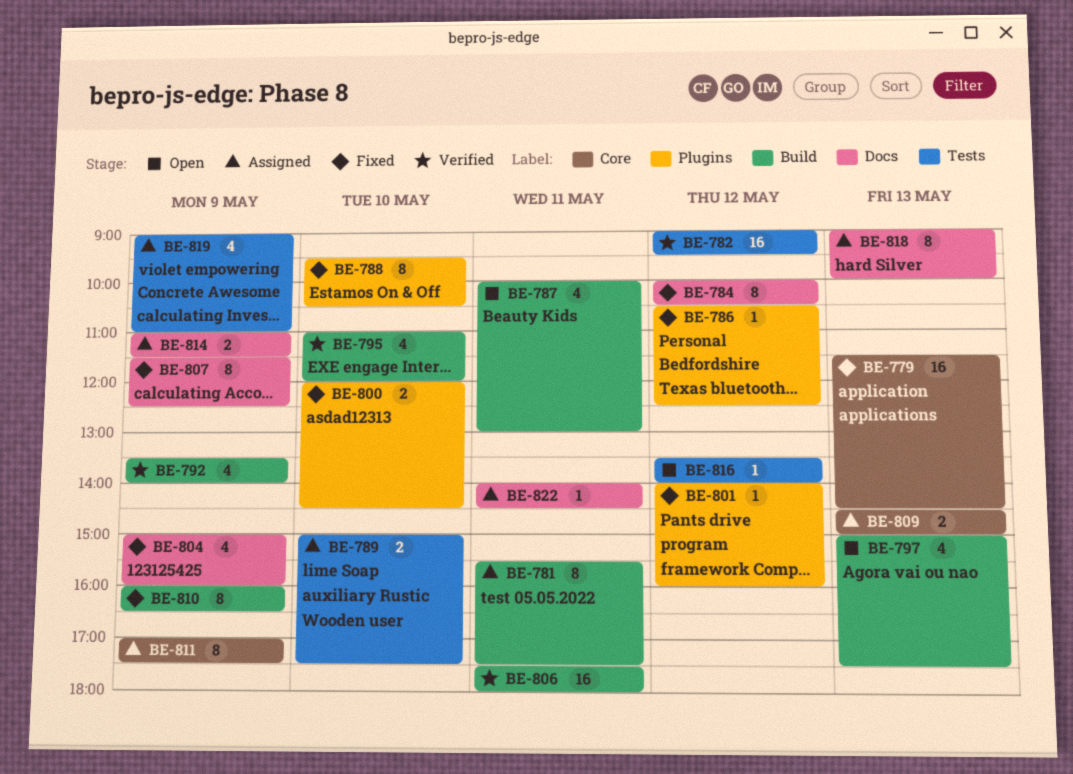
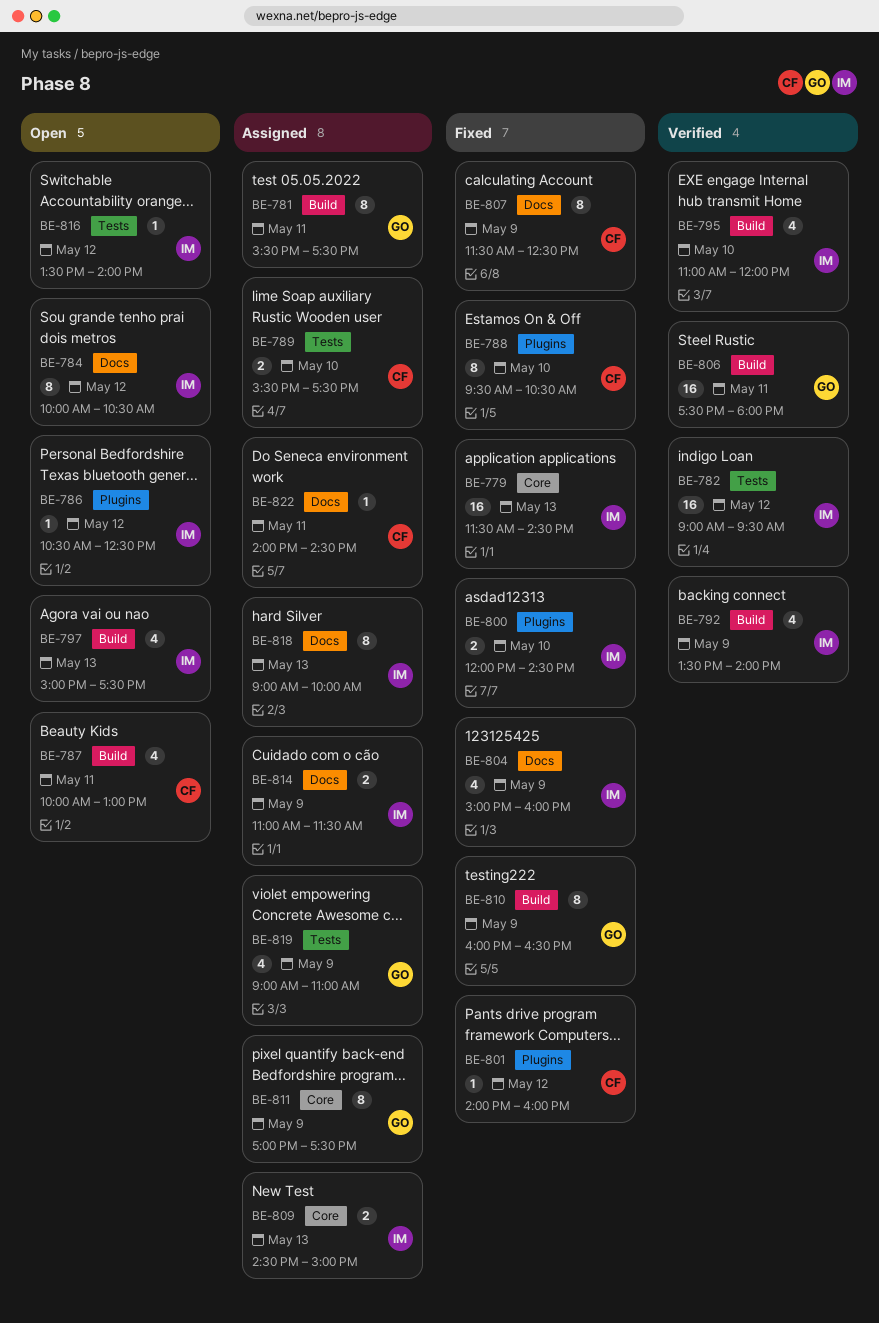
BE-784, status: Fixed -> Open
BE-786, status: Fixed -> Open
BE-789, begins: 15:00 -> 15:30

